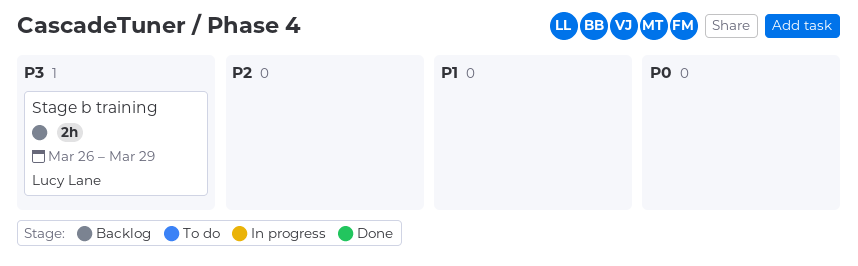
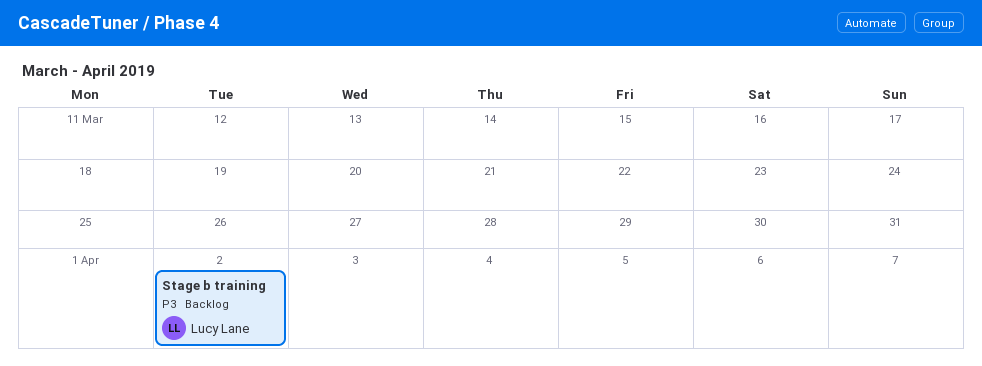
Stage b training, due: Mar 29 -> Apr 2

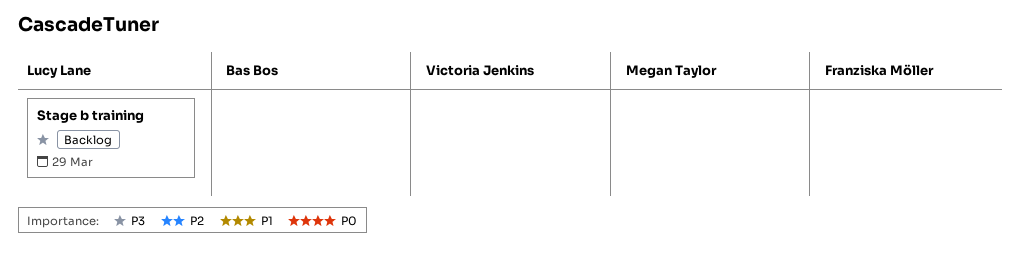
Stage b training, due: Apr 2 -> Mar 29

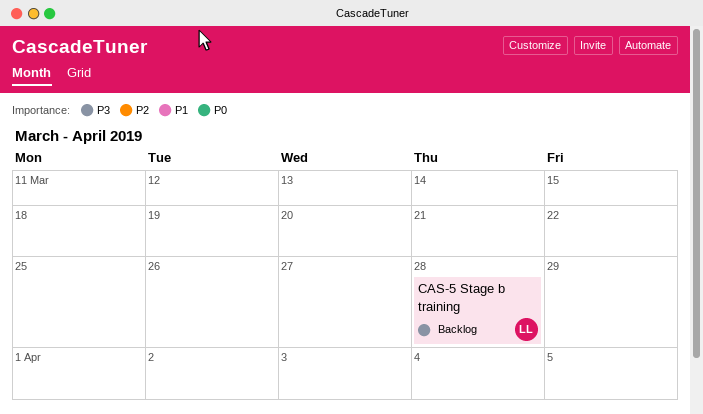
Stage b training, due: Mar 29 -> Mar 28

